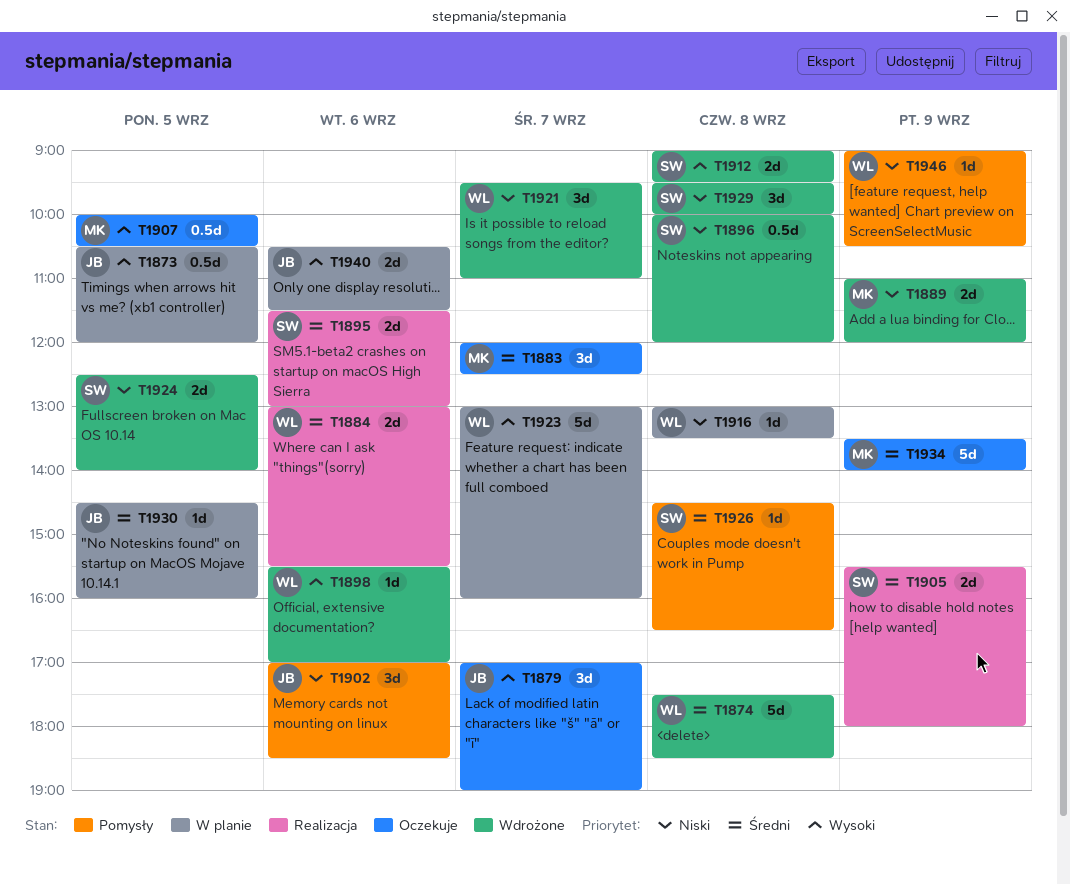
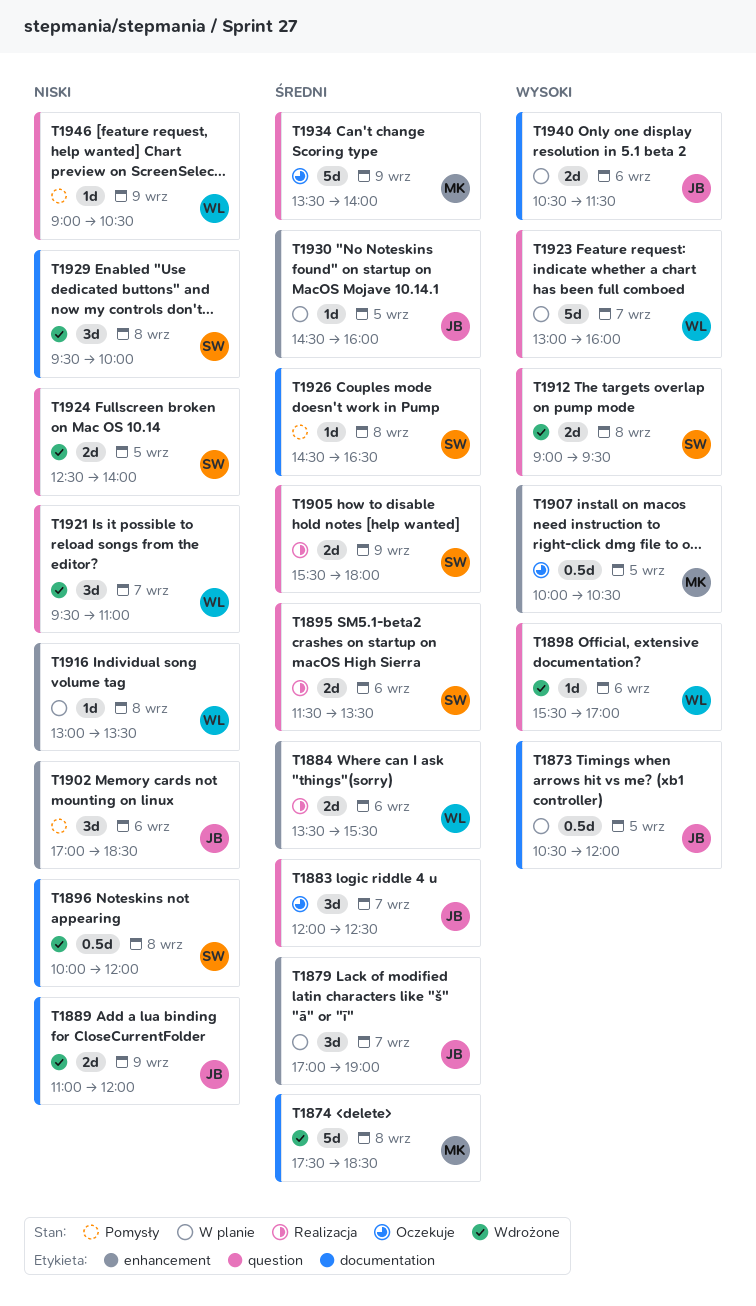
T1874, owner: WL -> MK
T1879, status: Oczekuje -> W planie
T1879, priority: Wysoki -> Średni
T1883, owner: MK -> JB
T1884, begins: 13:00 -> 13:30
T1889, owner: MK -> JB
T1895, ends: 13:00 -> 13:30

